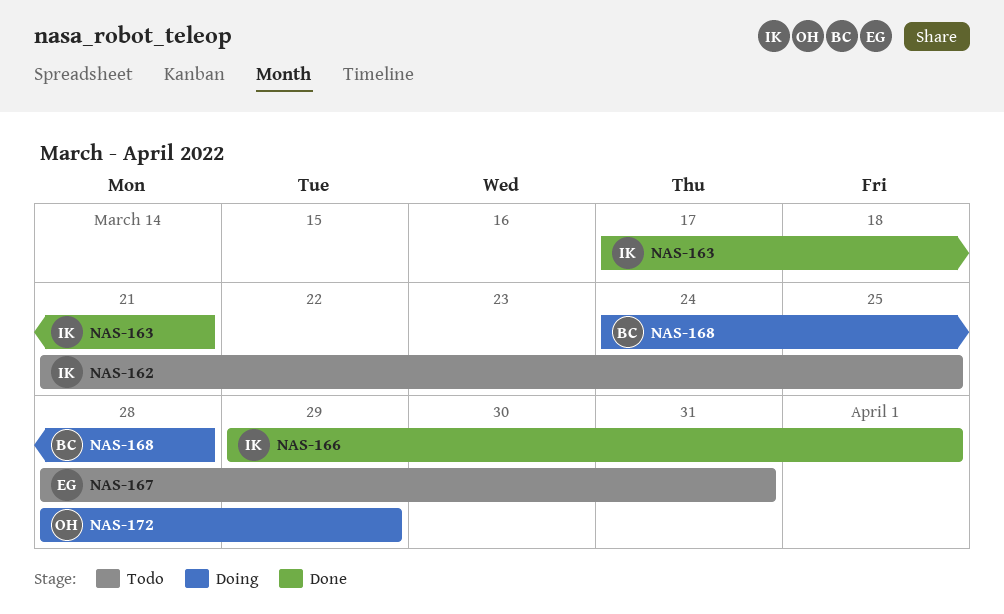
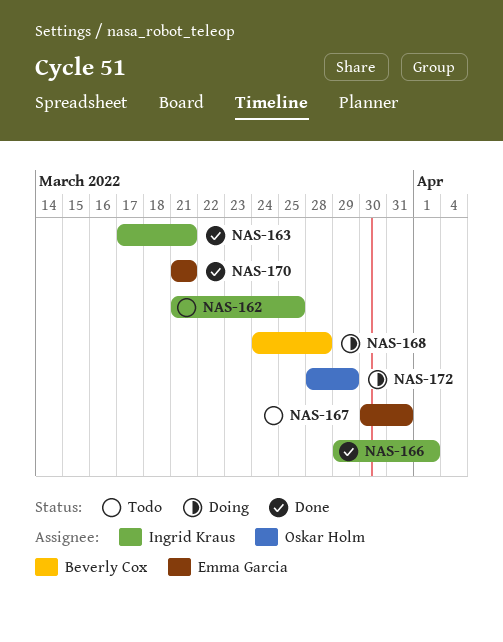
NAS-167, start: Mar 28 -> Mar 30
NAS-170: none -> present

